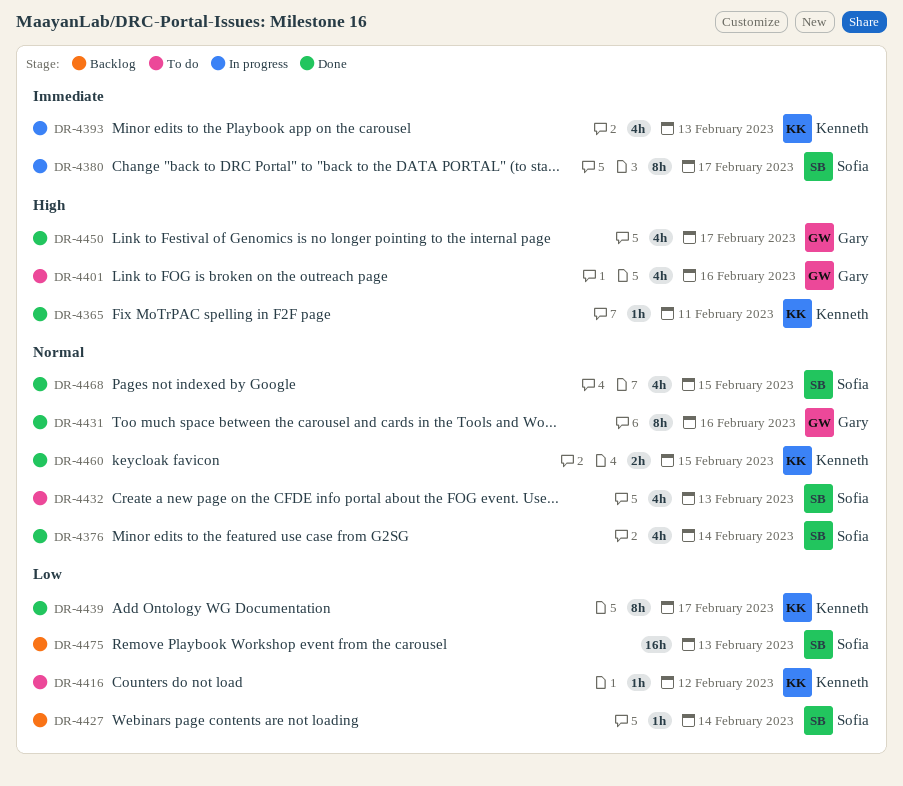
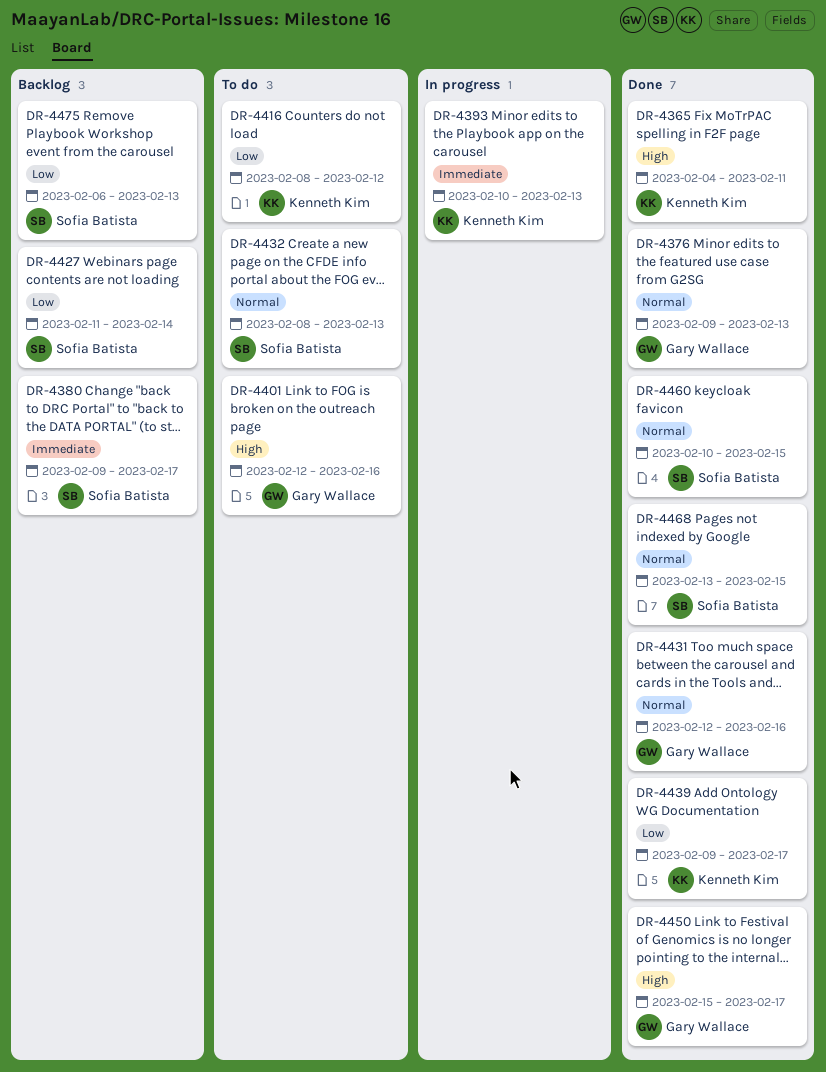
DR-4376, owner: Sofia Batista -> Gary Wallace
DR-4376, due: Feb 14 -> Feb 13
DR-4380, status: In progress -> Backlog
DR-4460, owner: Kenneth Kim -> Sofia Batista

